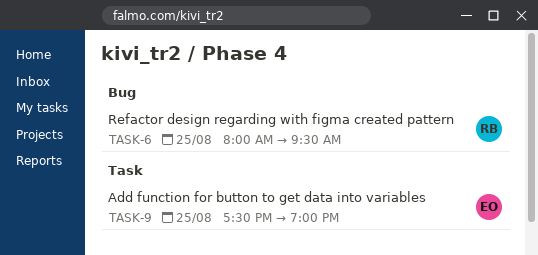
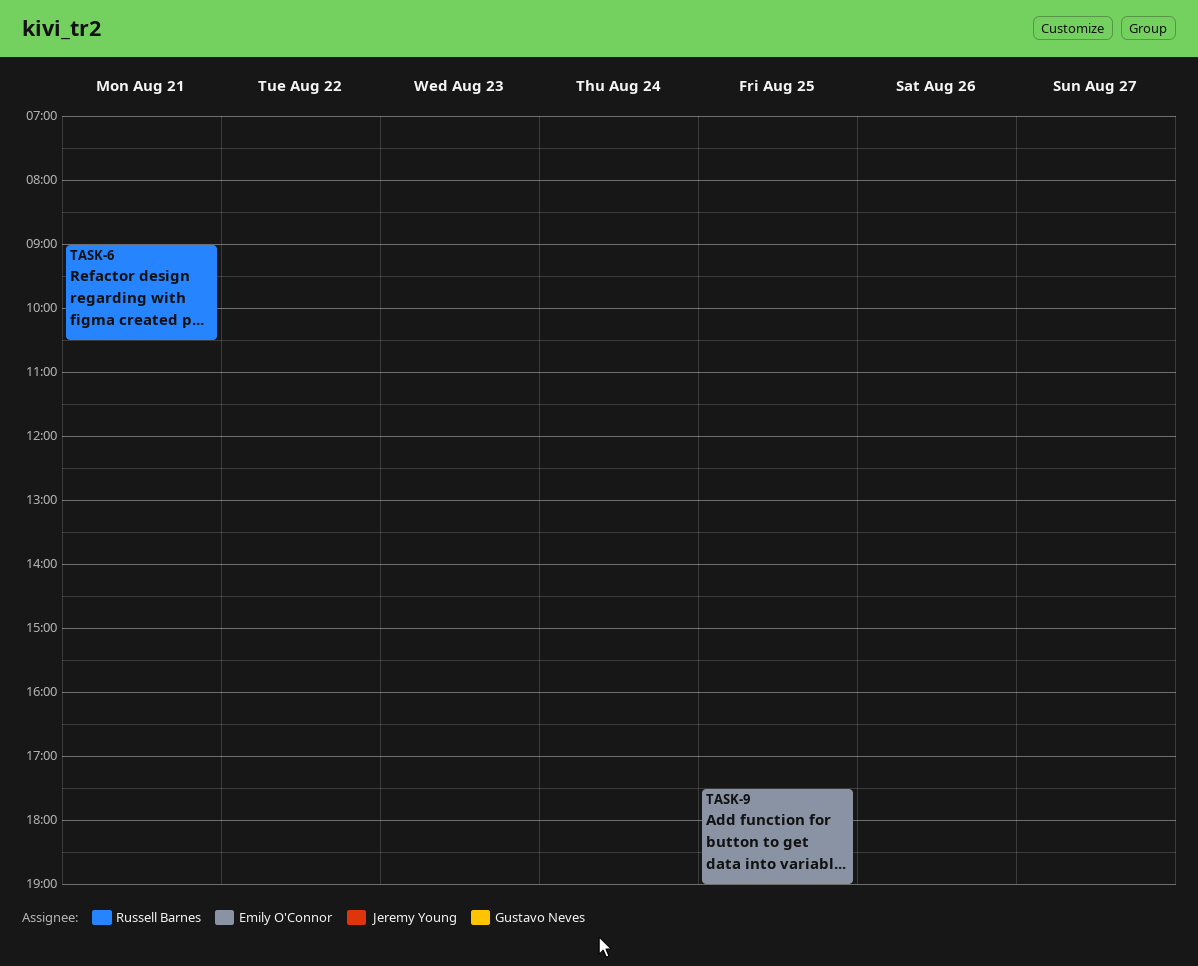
TASK-6, day: Aug 25 -> Aug 21
TASK-6, begins: 08:00 -> 09:00
TASK-6, ends: 09:30 -> 10:30

